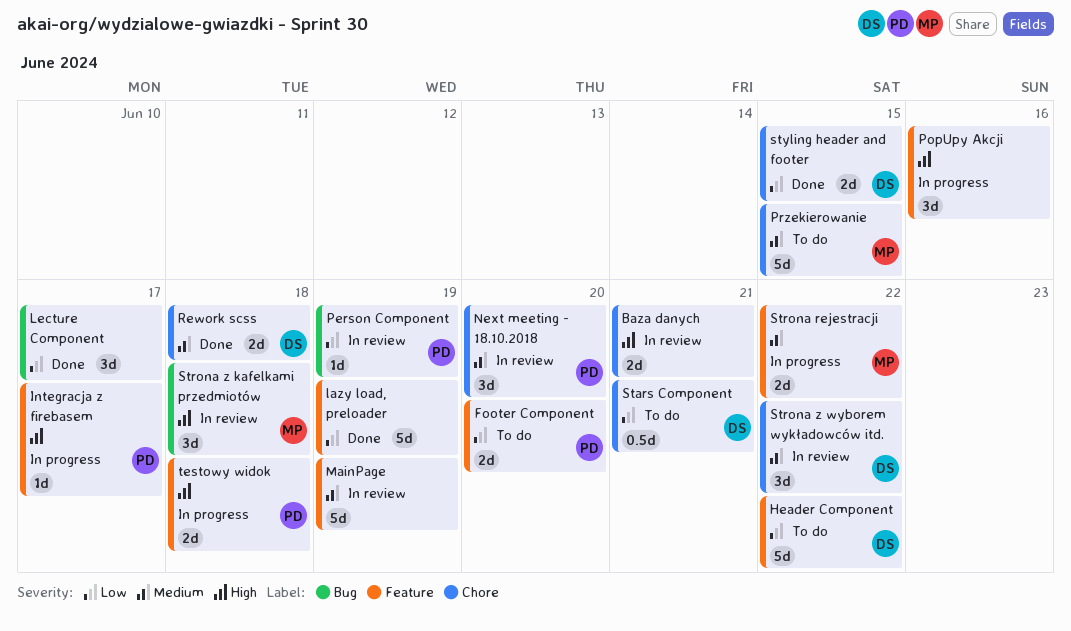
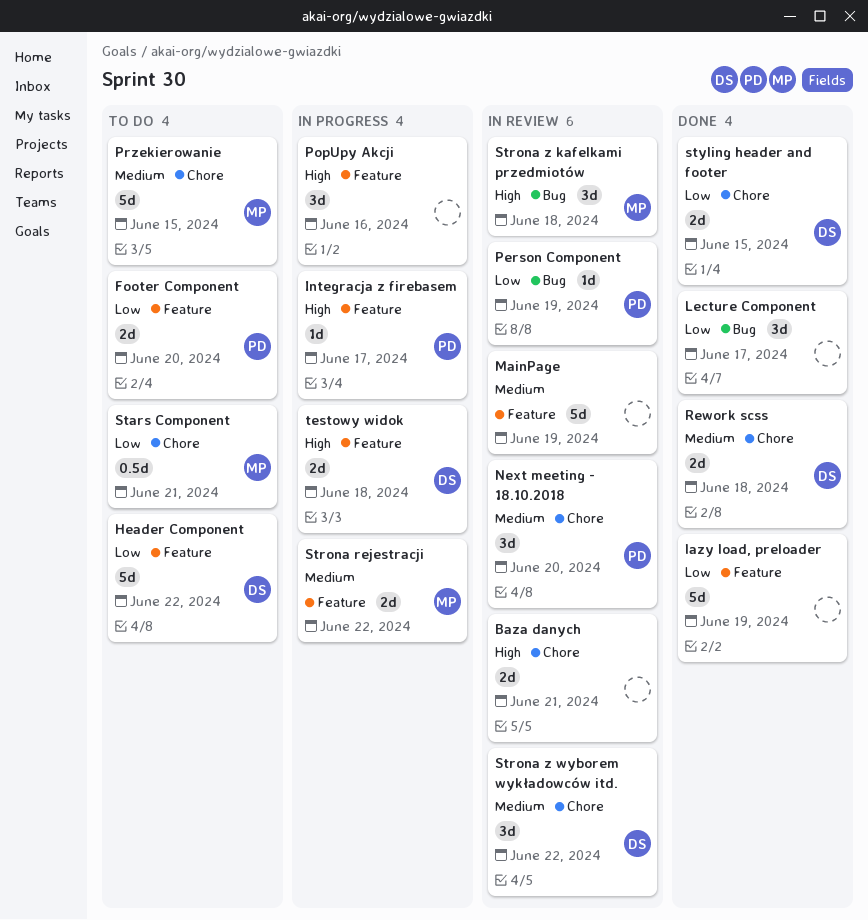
Stars Component, owner: DS -> MP
testowy widok, owner: PD -> DS

